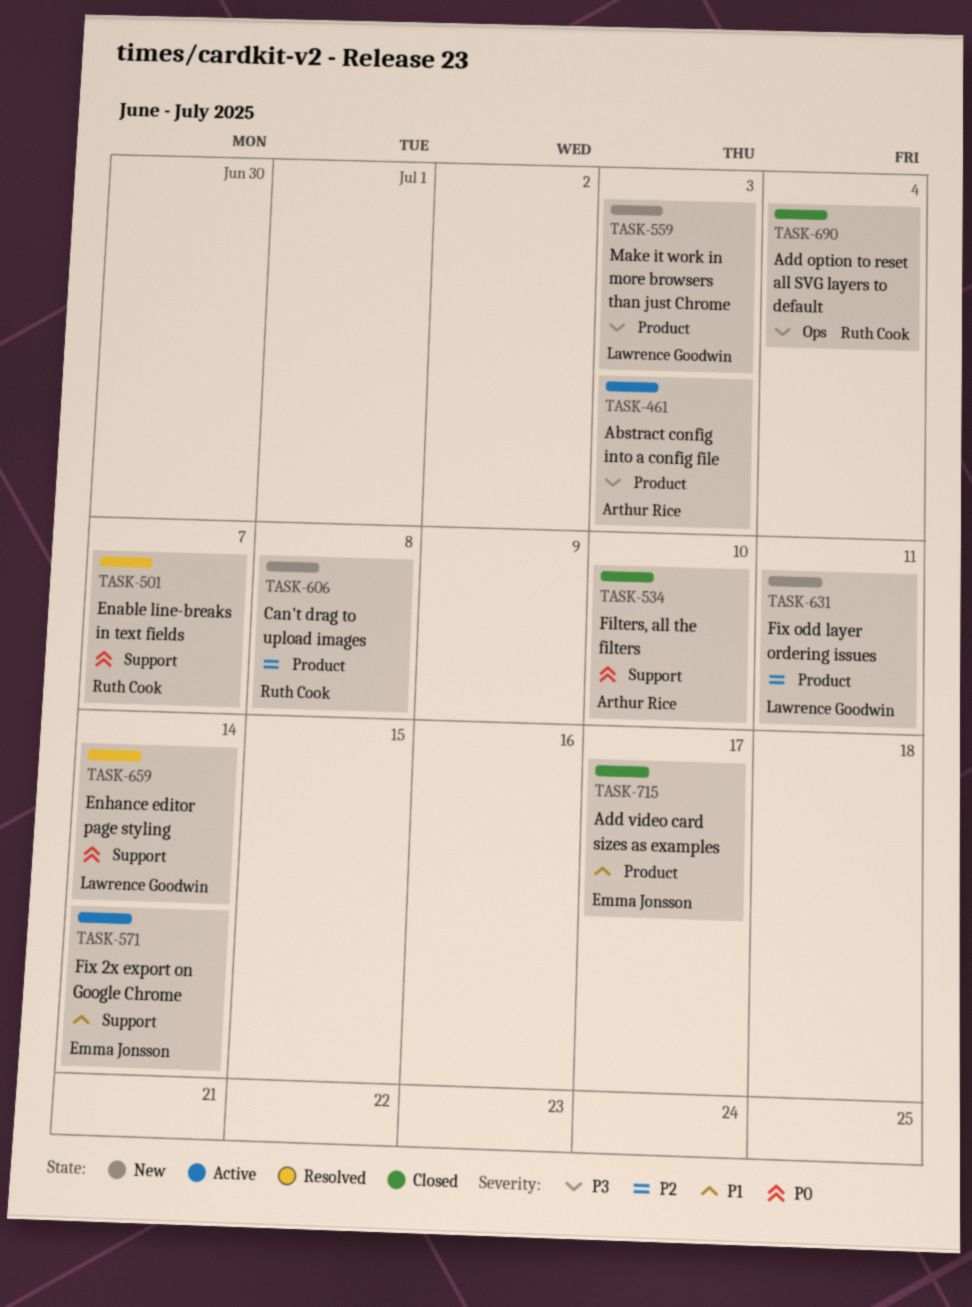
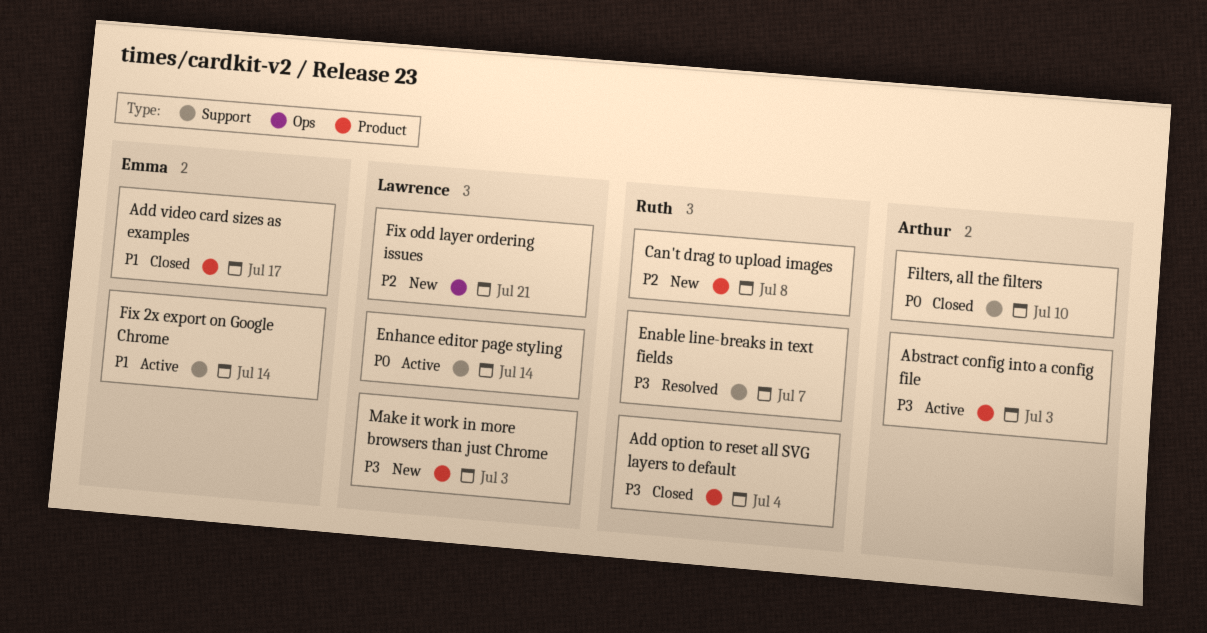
Add option to reset all SVG layers to default, label: Ops -> Product
Enable line-breaks in text fields, priority: P0 -> P3
Enhance editor page styling, status: Resolved -> Active
Fix odd layer ordering issues, label: Product -> Ops
Fix odd layer ordering issues, due: Jul 11 -> Jul 21

